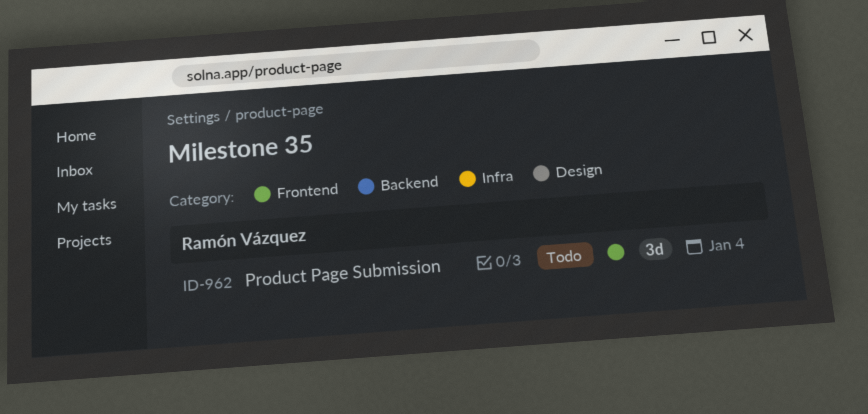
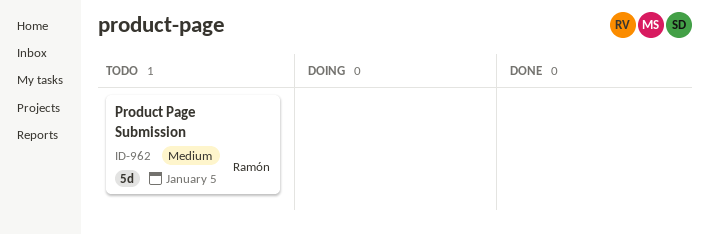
ID-962, estimate: 3d -> 5d
ID-962, due: Jan 4 -> Jan 5

